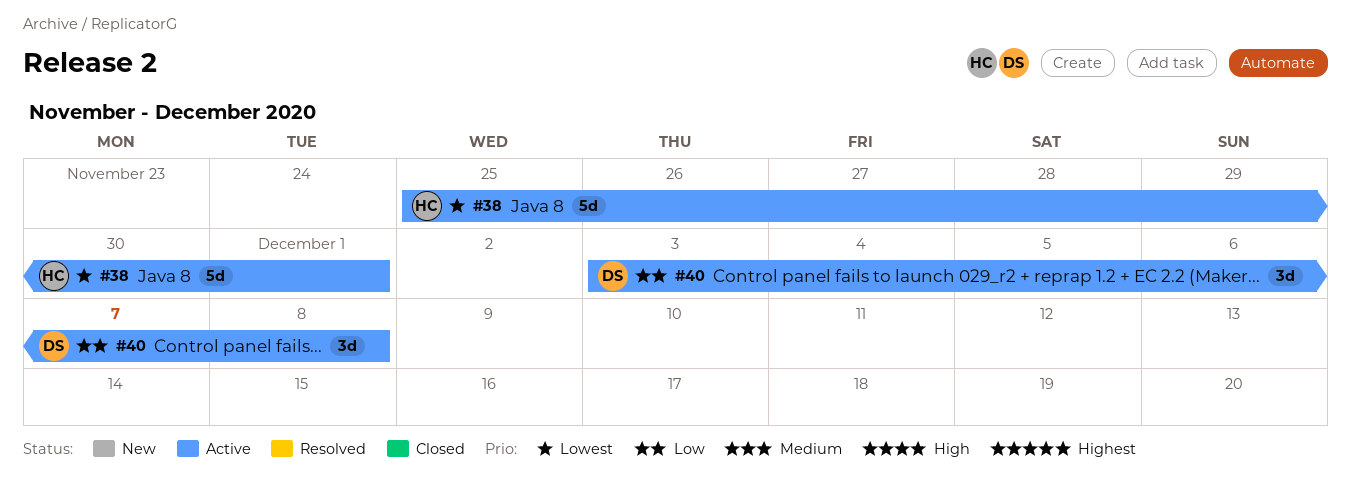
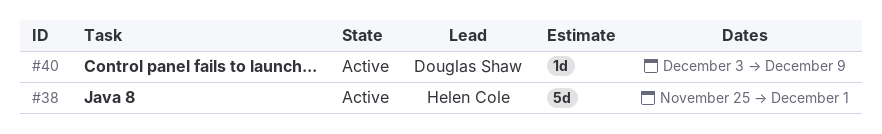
#40, estimate: 3d -> 1d
#40, due: Dec 8 -> Dec 9

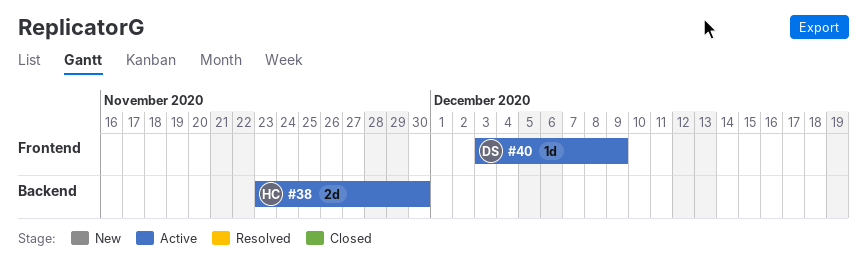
#38, estimate: 5d -> 2d
#38, start: Nov 25 -> Nov 23
#38, due: Dec 1 -> Nov 30

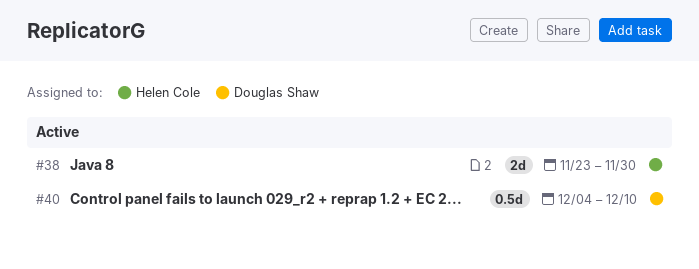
#40, estimate: 1d -> 0.5d
#40, start: Dec 3 -> Dec 4
#40, due: Dec 9 -> Dec 10

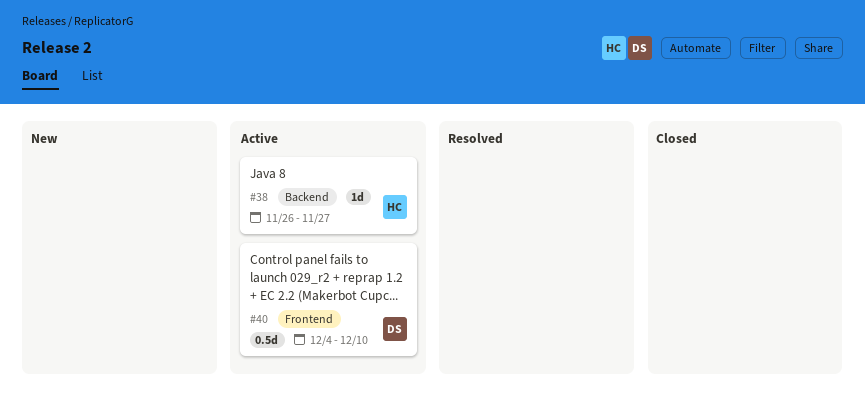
#38, estimate: 2d -> 1d
#38, start: Nov 23 -> Nov 26
#38, due: Nov 30 -> Nov 27

